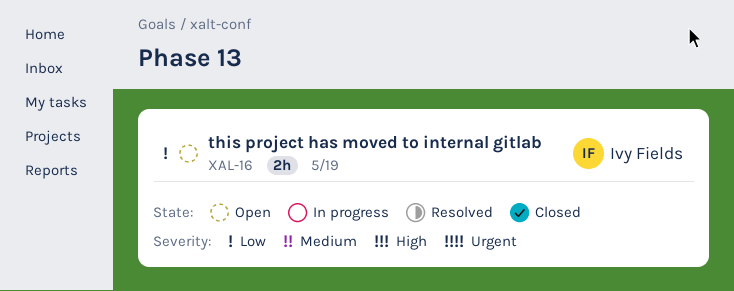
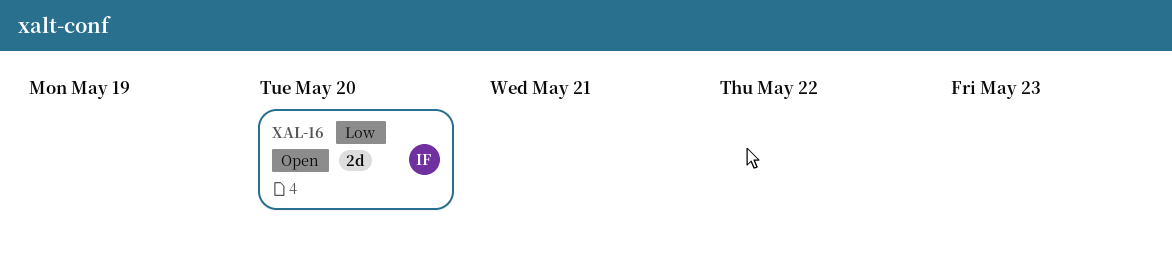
XAL-16, estimate: 2h -> 2d
XAL-16, due: May 19 -> May 20

